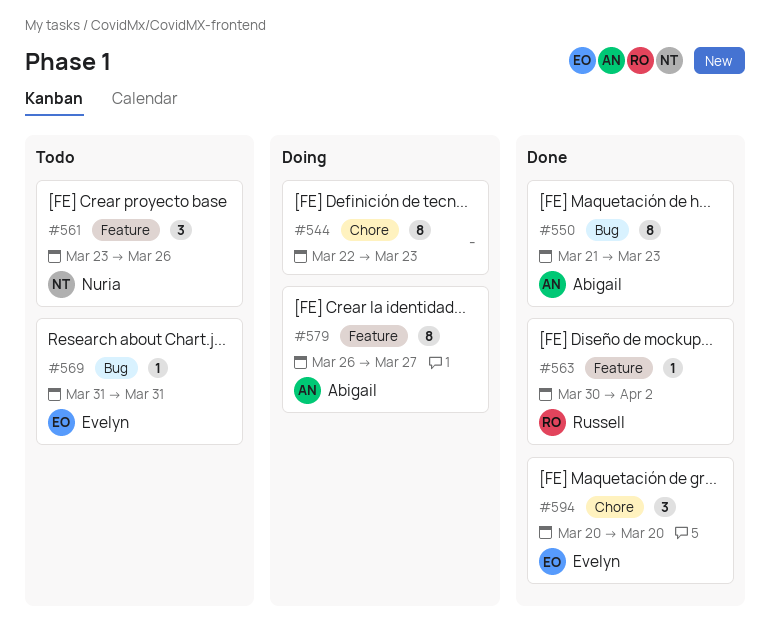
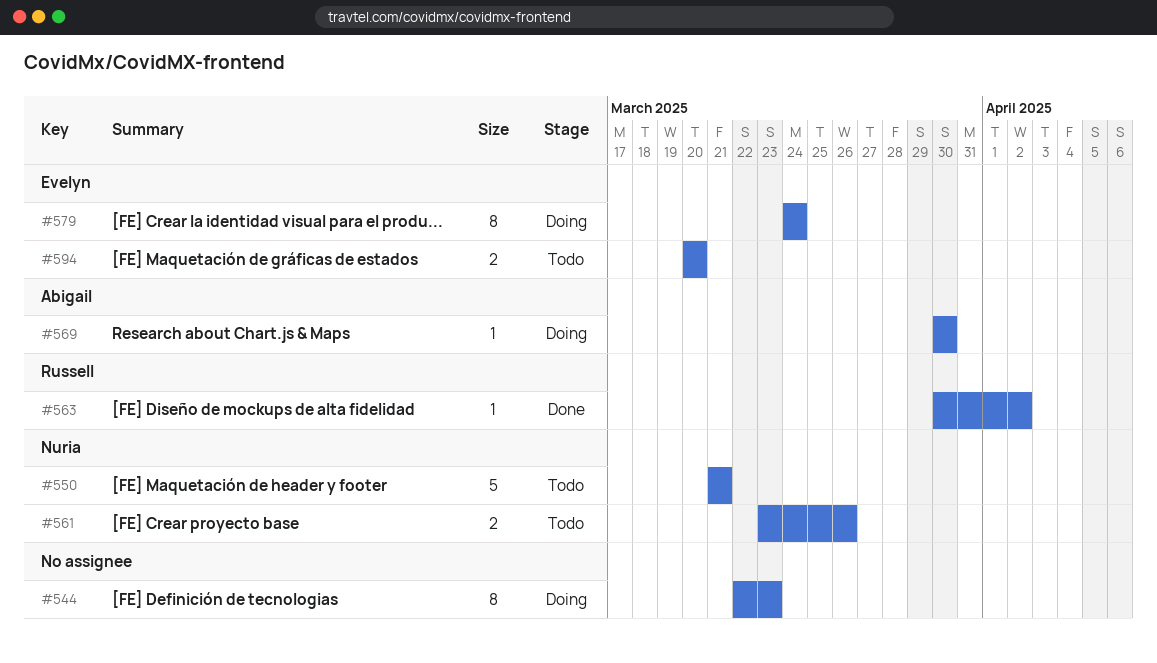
#550, status: Done -> Todo
#550, owner: Abigail -> Nuria
#550, estimate: 8 -> 5
#550, due: Mar 23 -> Mar 21
#561, estimate: 3 -> 2
#569, status: Todo -> Doing
#569, owner: Evelyn -> Abigail
#569, start: Mar 31 -> Mar 30
#569, due: Mar 31 -> Mar 30
#579, owner: Abigail -> Evelyn
#579, start: Mar 26 -> Mar 24
#579, due: Mar 27 -> Mar 24
#594, status: Done -> Todo
#594, estimate: 3 -> 2

